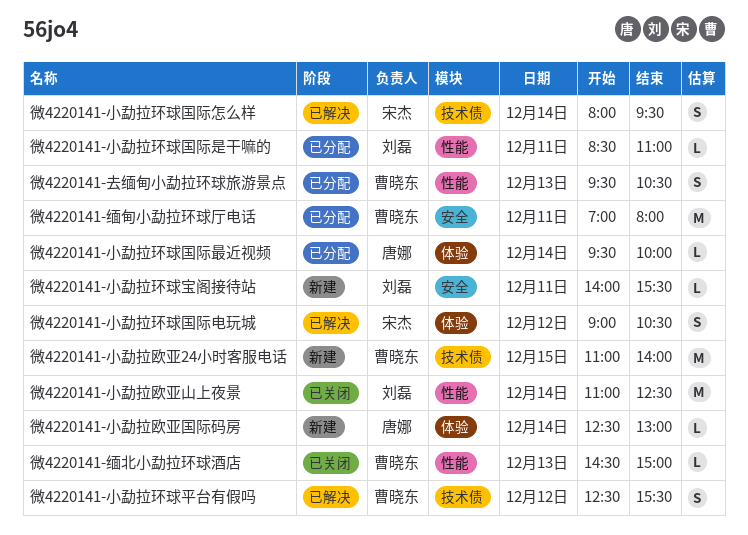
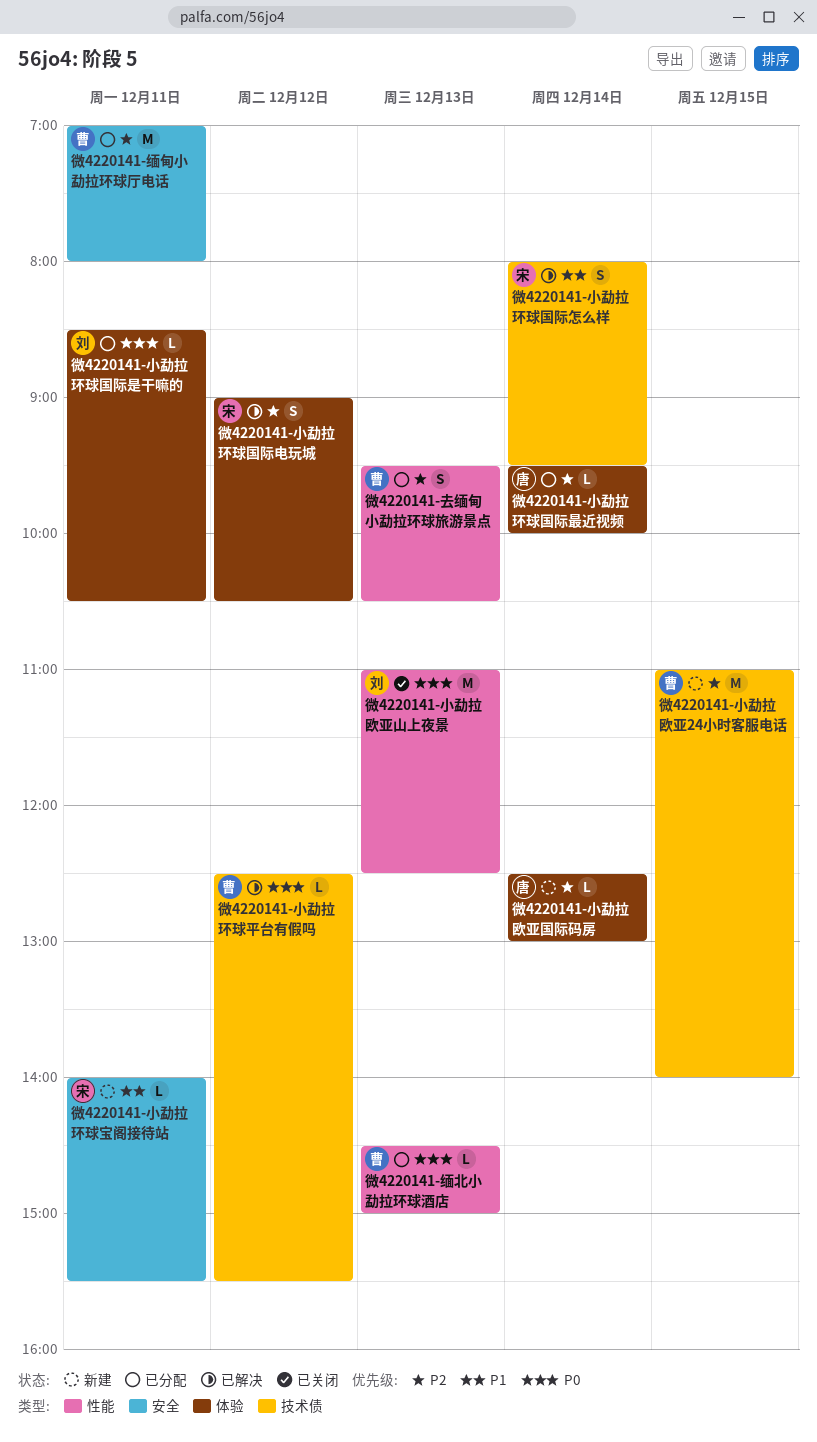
微4220141-小勐拉欧亚山上夜景, day: Dec 14 -> Dec 13
微4220141-小勐拉环球国际是干嘛的, label: 性能 -> 体验
微4220141-小勐拉环球国际是干嘛的, ends: 11:00 -> 10:30
微4220141-小勐拉环球宝阁接待站, owner: 刘磊 -> 宋杰
微4220141-小勐拉环球平台有假吗, estimate: S -> L
微4220141-缅北小勐拉环球酒店, status: 已关闭 -> 已分配

